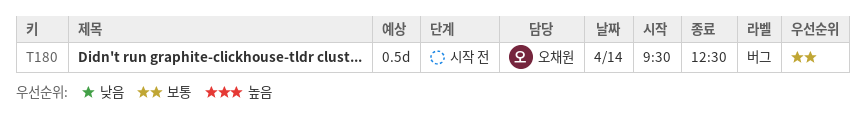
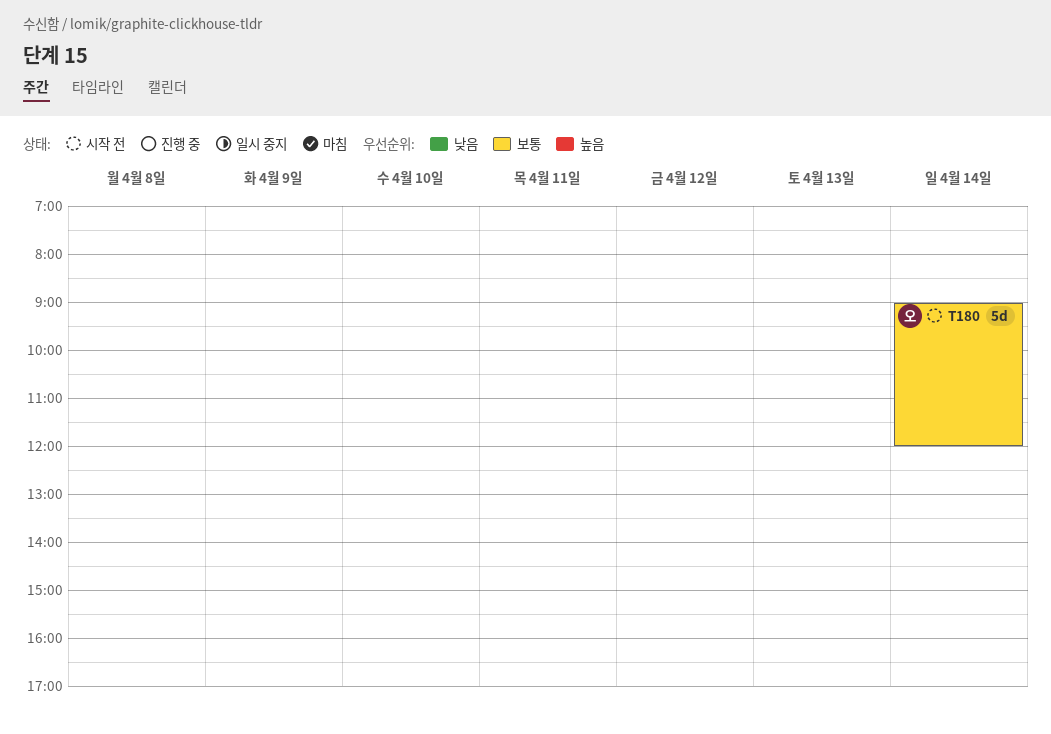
T180, estimate: 0.5d -> 5d
T180, begins: 09:30 -> 09:00
T180, ends: 12:30 -> 12:00

